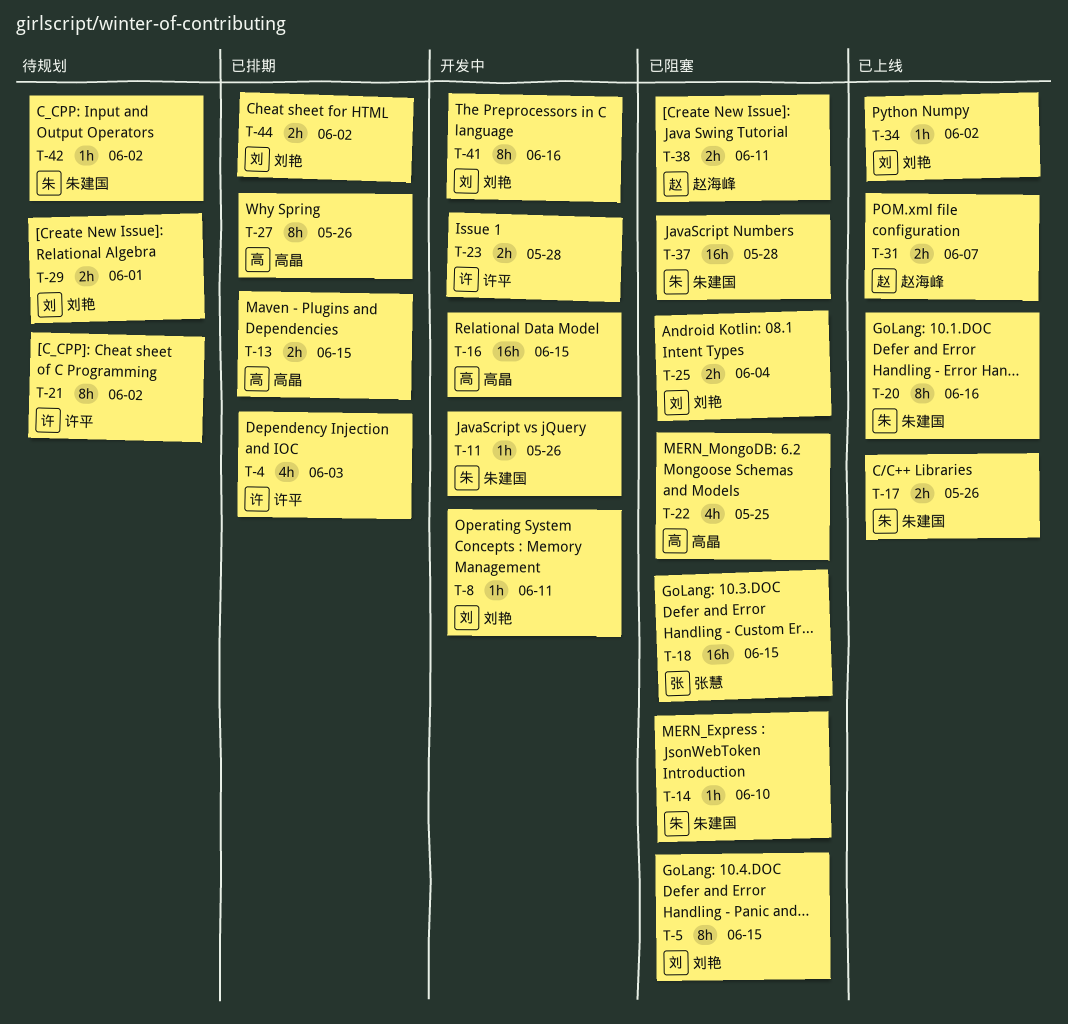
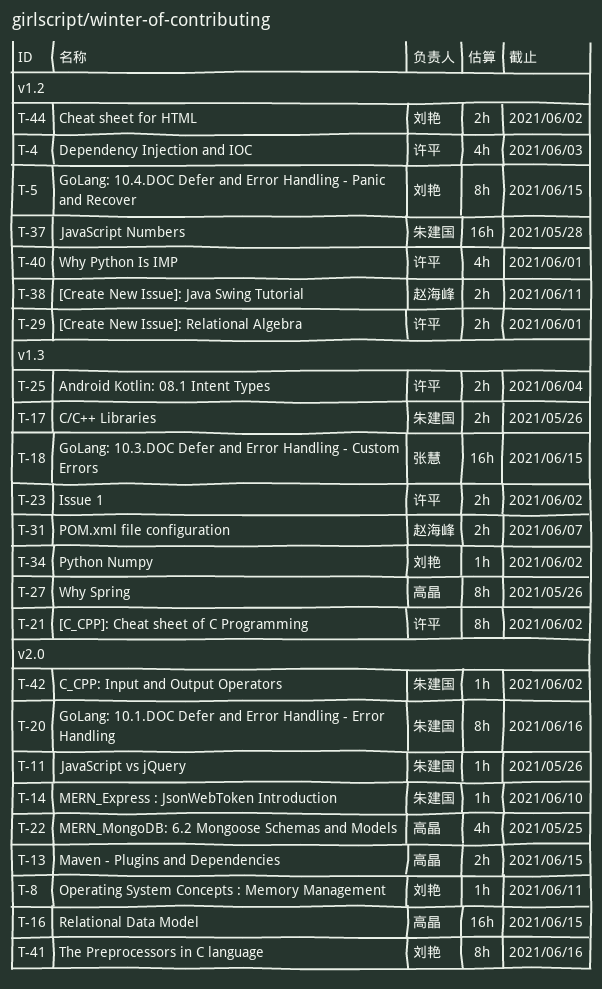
T-23, due: May 28 -> Jun 2
T-25, owner: 刘艳 -> 许平
T-29, owner: 刘艳 -> 许平
T-40: none -> present

